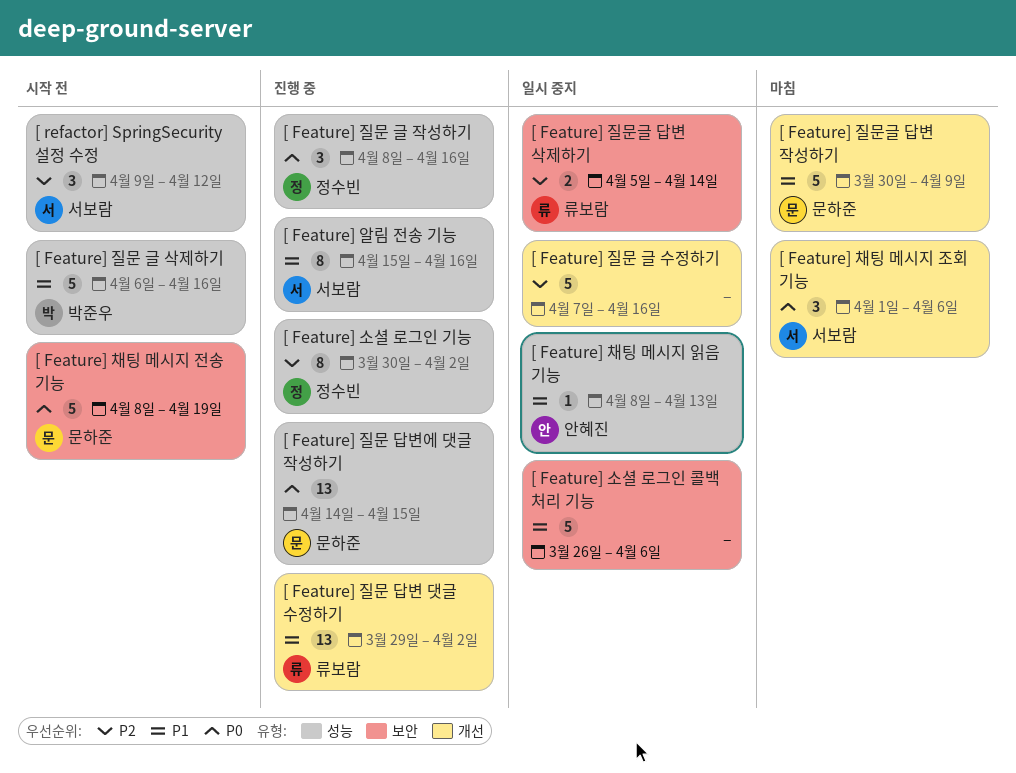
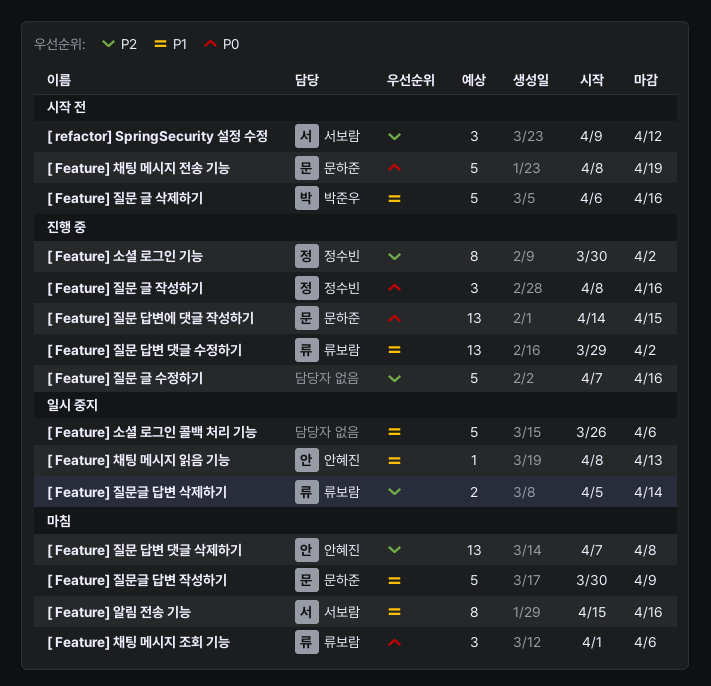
[ Feature] 알림 전송 기능, status: 진행 중 -> 마침
[ Feature] 질문 글 수정하기, status: 일시 중지 -> 진행 중
[ Feature] 질문 답변 댓글 삭제하기: none -> present
[ Feature] 채팅 메시지 조회 기능, owner: 서보람 -> 류보람

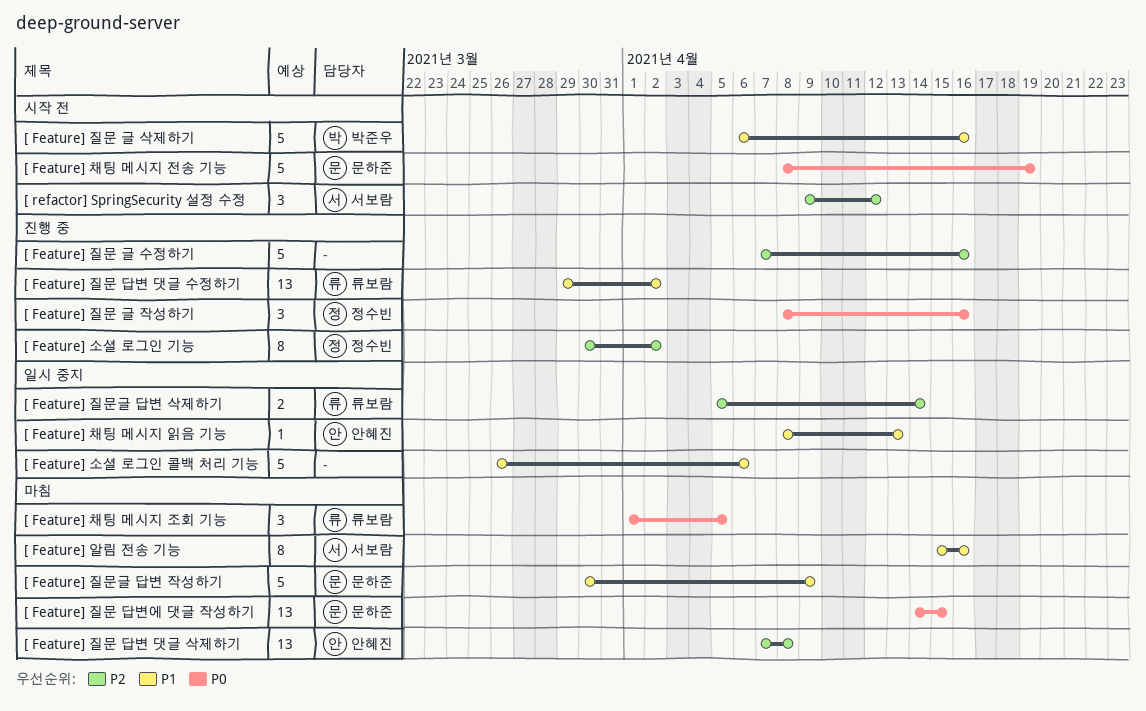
[ Feature] 질문 답변에 댓글 작성하기, status: 진행 중 -> 마침
[ Feature] 채팅 메시지 조회 기능, due: Apr 6 -> Apr 5

